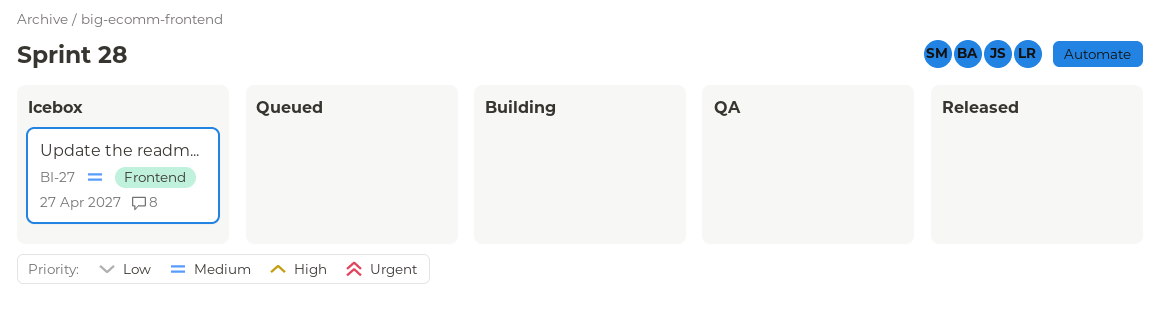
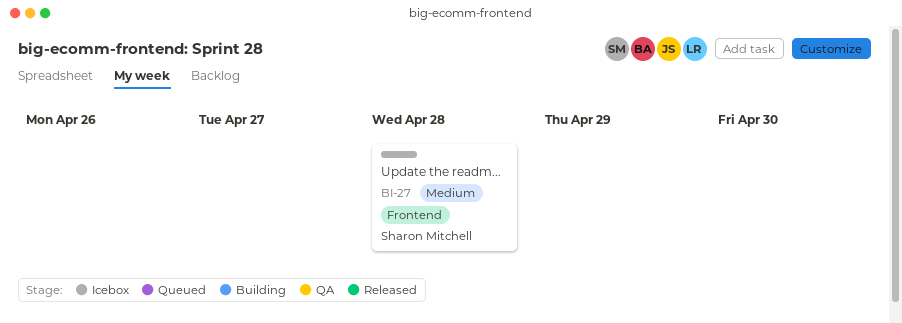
BI-27, due: Apr 27 -> Apr 28

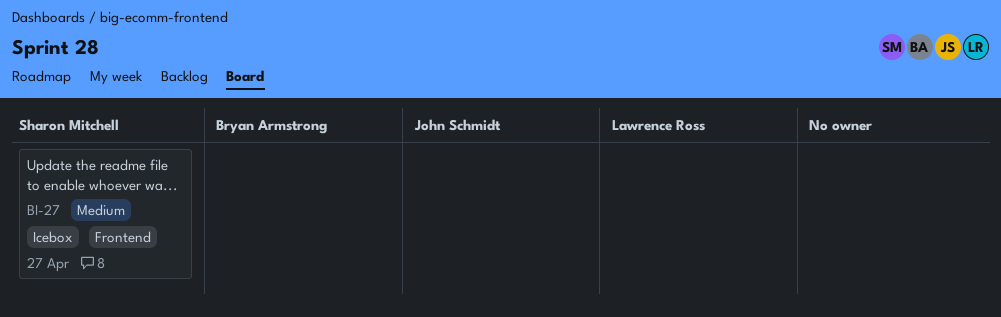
BI-27, due: Apr 28 -> Apr 27

